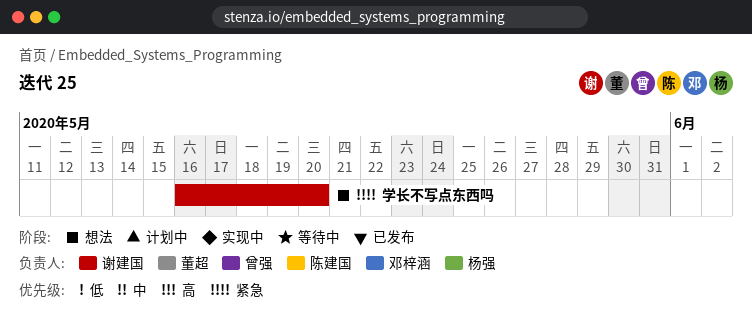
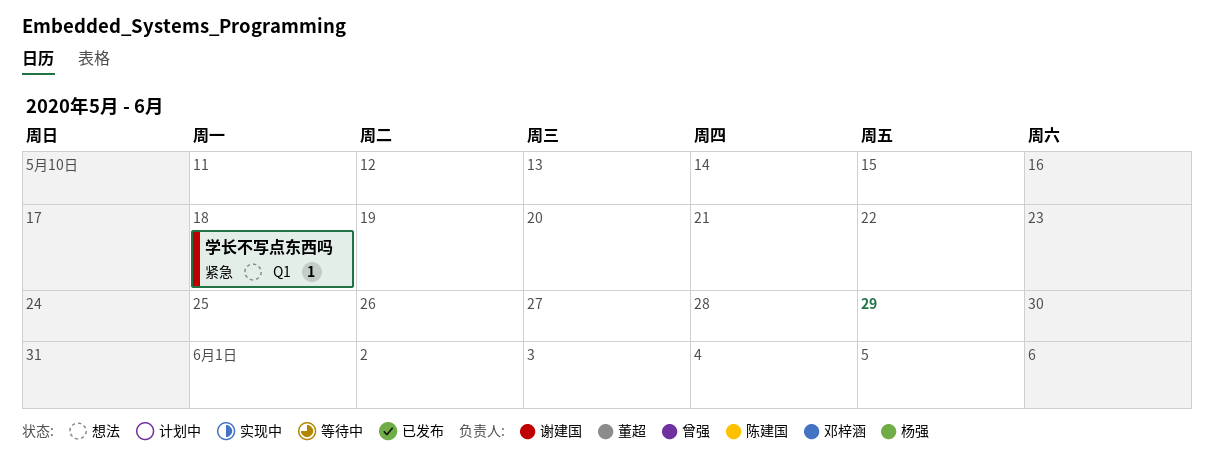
学长不写点东西吗, due: May 20 -> May 18

